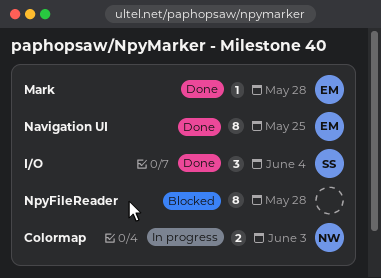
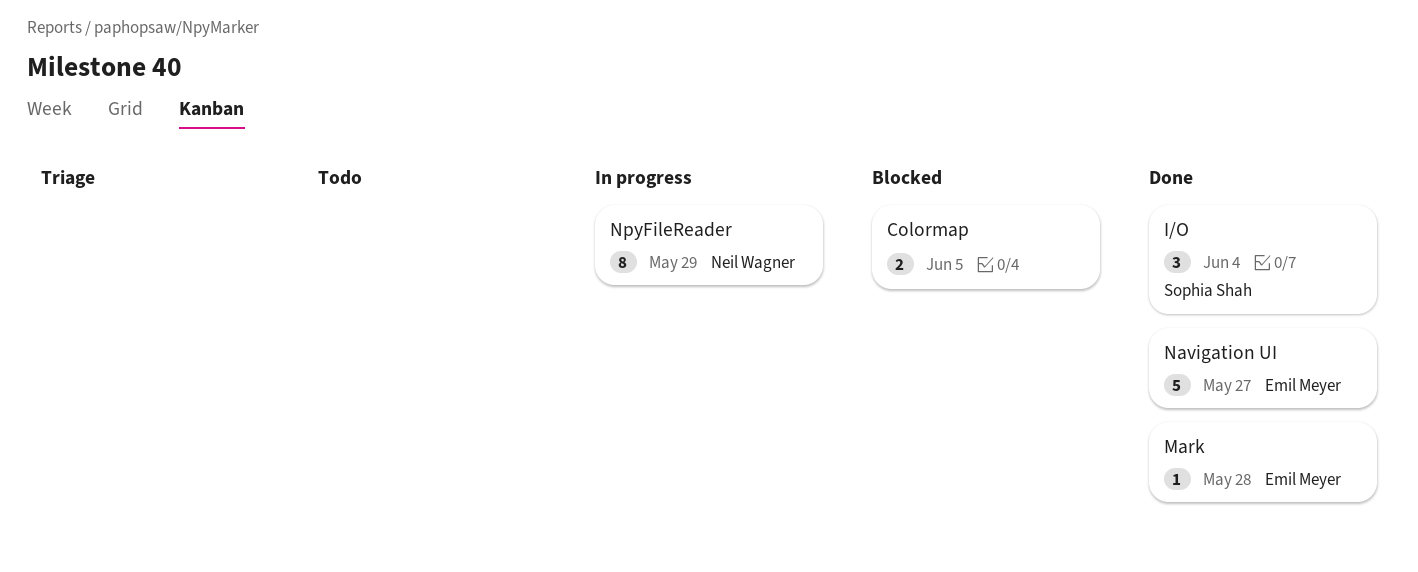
Colormap, status: In progress -> Blocked
Colormap, owner: Neil Wagner -> none
Colormap, due: Jun 3 -> Jun 5
Navigation UI, estimate: 8 -> 5
Navigation UI, due: May 25 -> May 27
NpyFileReader, status: Blocked -> In progress
NpyFileReader, owner: none -> Neil Wagner
NpyFileReader, due: May 28 -> May 29

